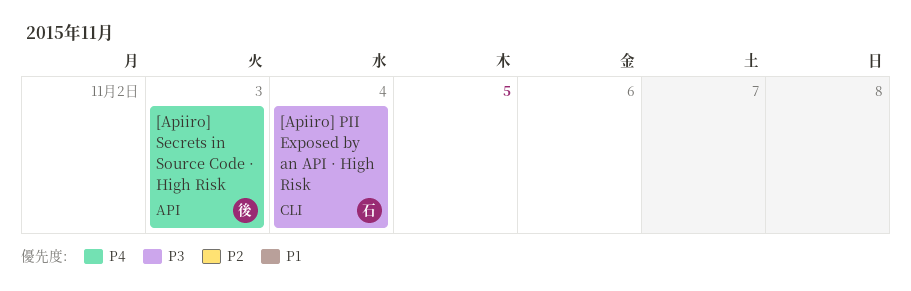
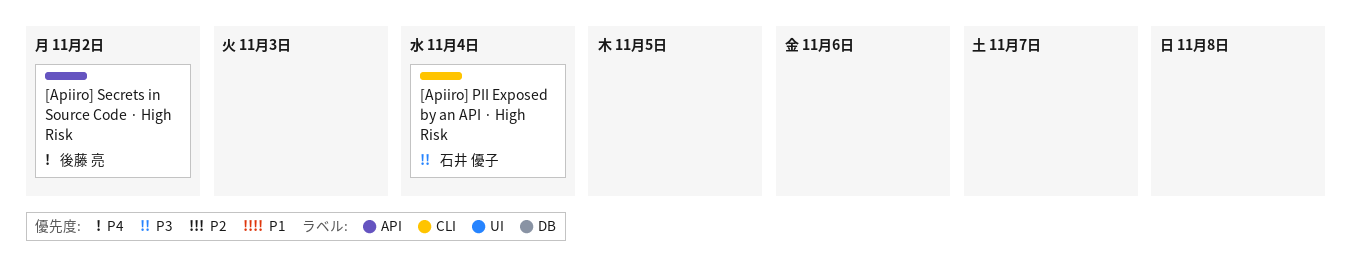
[Apiiro] Secrets in Source Code · High Risk, due: Nov 3 -> Nov 2

